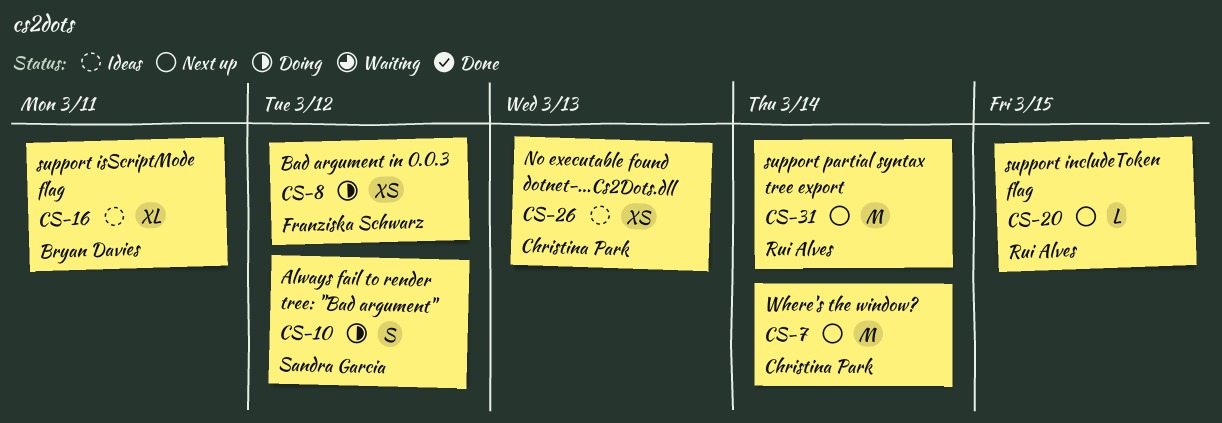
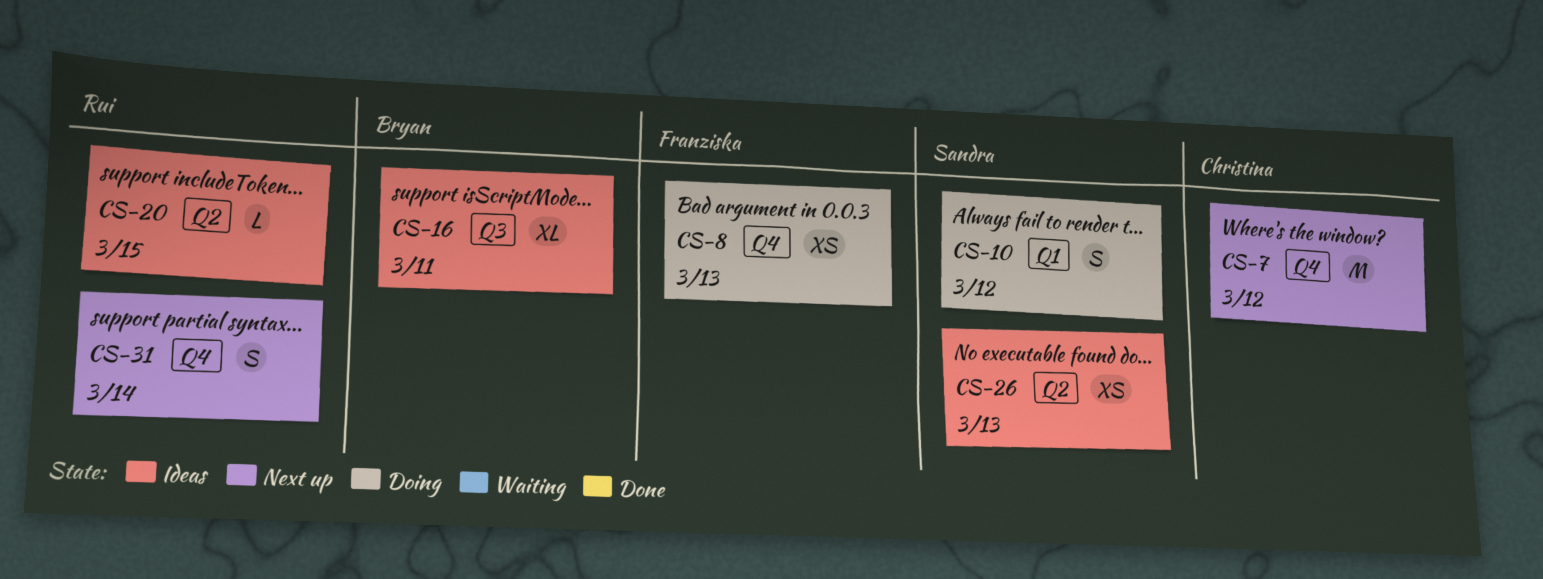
CS-7, due: Mar 14 -> Mar 12
CS-8, due: Mar 12 -> Mar 13
CS-20, status: Next up -> Ideas
CS-26, owner: Christina Park -> Sandra Garcia
CS-31, estimate: M -> S

